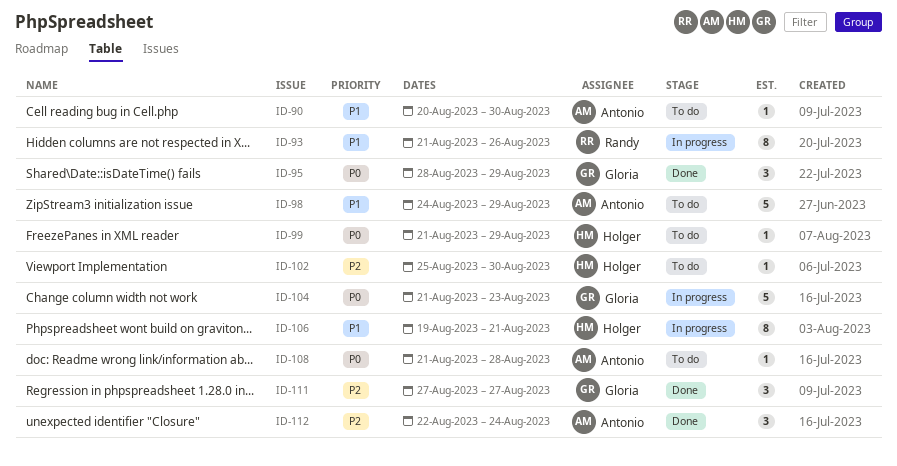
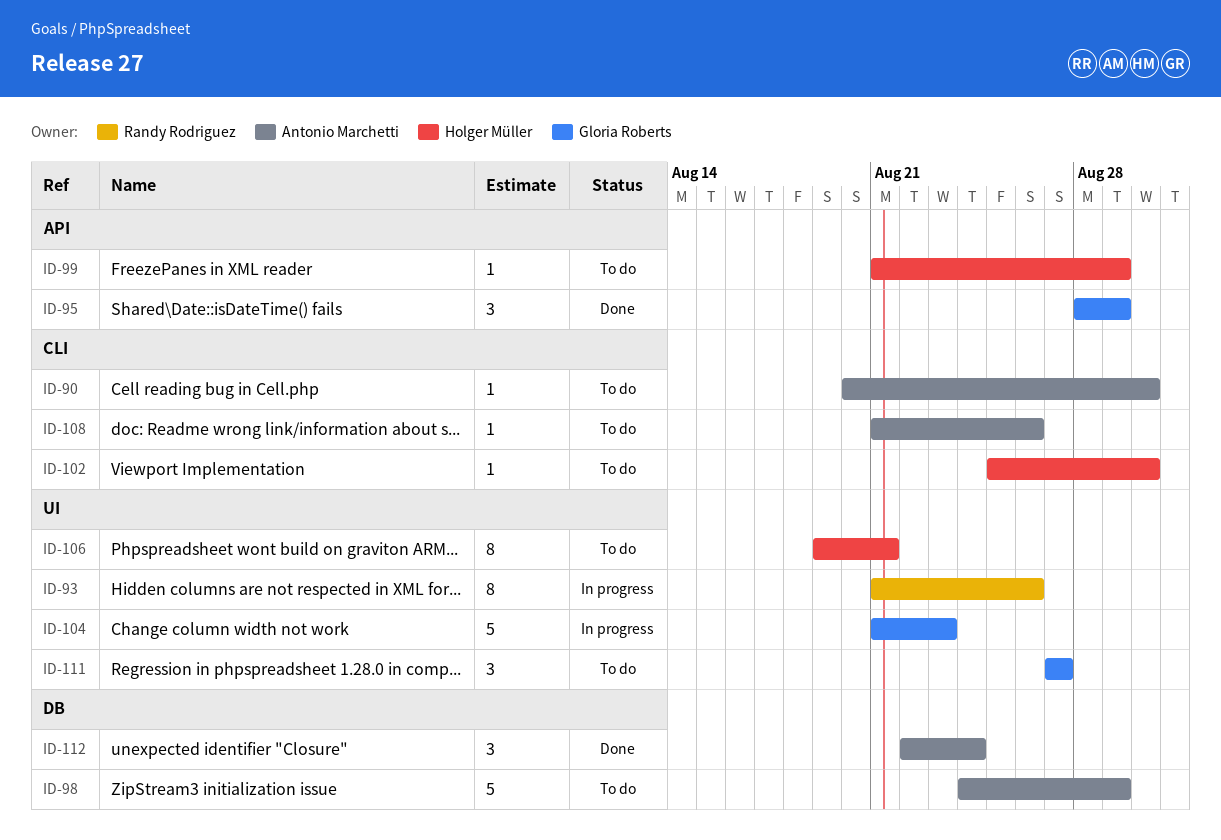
ID-106, status: In progress -> To do
ID-108, due: Aug 28 -> Aug 26
ID-111, status: Done -> To do

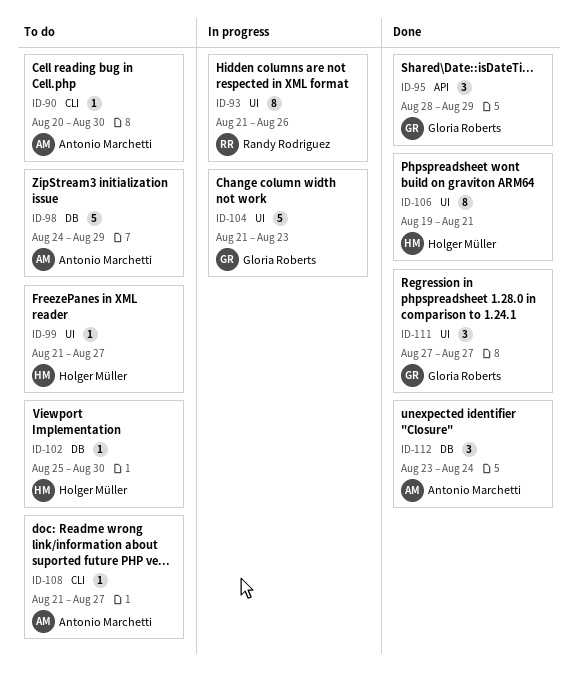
ID-99, label: API -> UI
ID-99, due: Aug 29 -> Aug 27
ID-102, label: CLI -> DB
ID-106, status: To do -> Done
ID-108, due: Aug 26 -> Aug 27
ID-111, status: To do -> Done
ID-112, start: Aug 22 -> Aug 23

